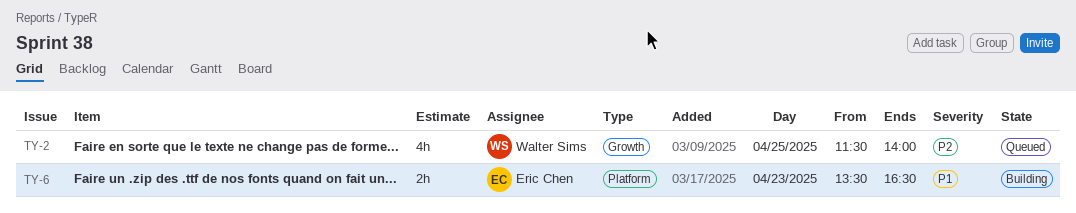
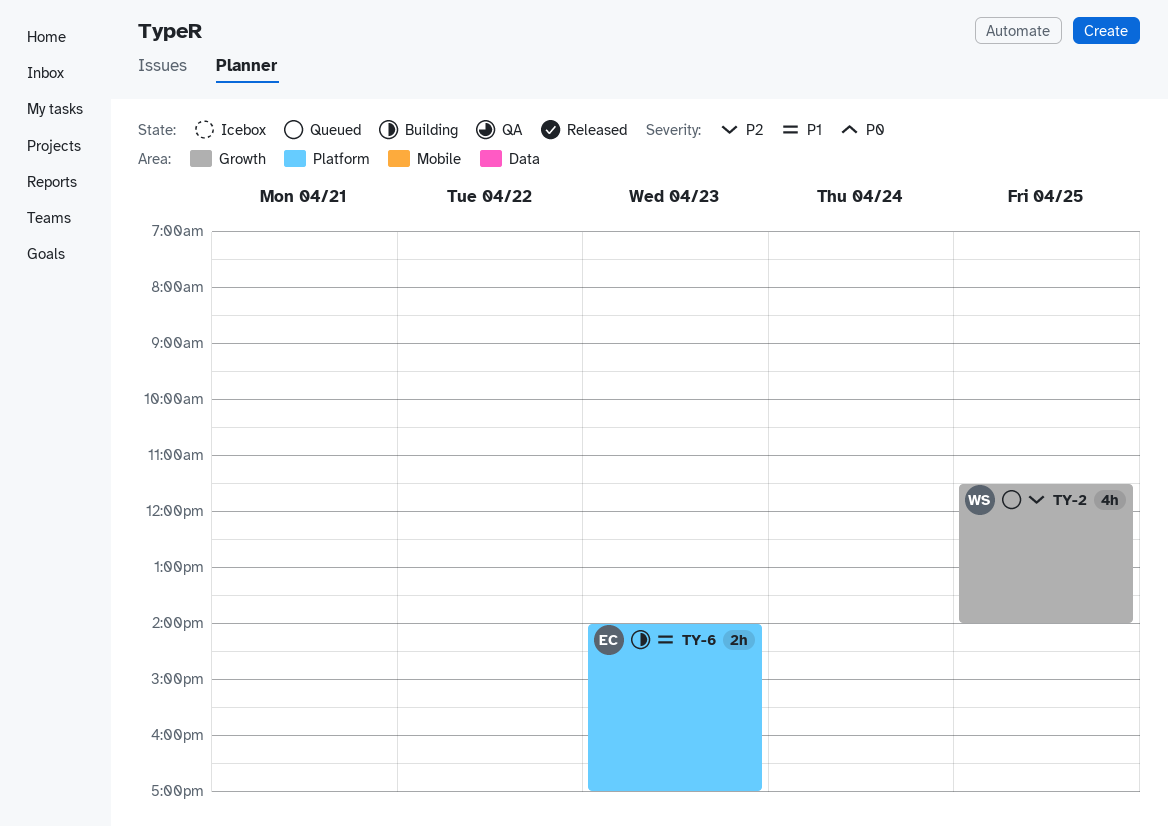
TY-6, begins: 13:30 -> 14:00
TY-6, ends: 16:30 -> 17:00

